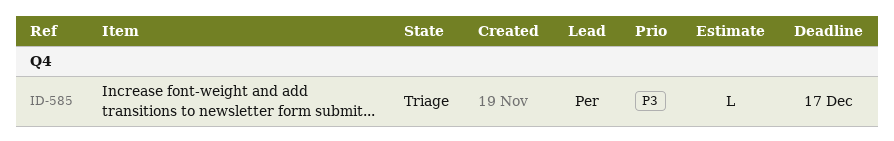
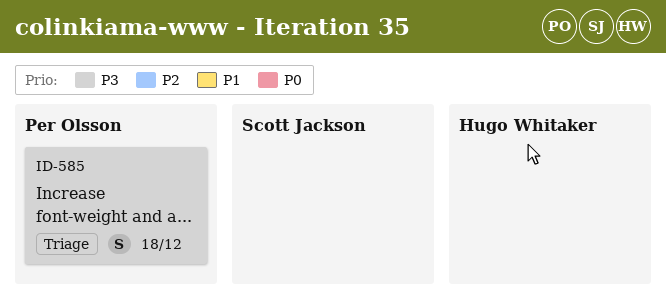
ID-585, estimate: L -> S
ID-585, due: Dec 17 -> Dec 18

